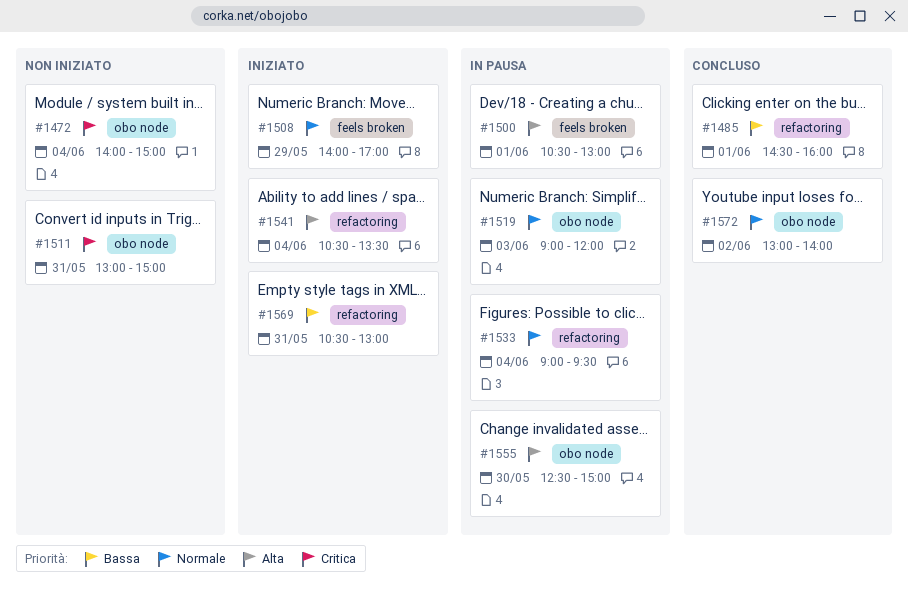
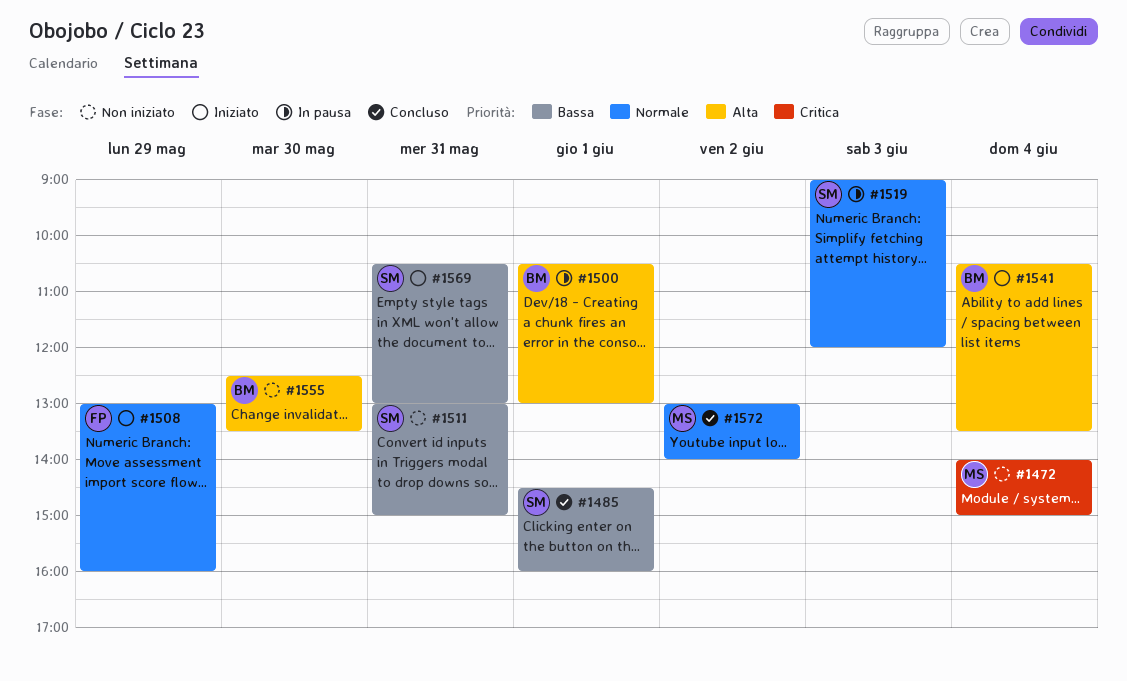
#1508, begins: 14:00 -> 13:00
#1508, ends: 17:00 -> 16:00
#1511, priority: Critica -> Bassa
#1533: present -> none
#1555, status: In pausa -> Non iniziato
#1555, ends: 15:00 -> 13:30

